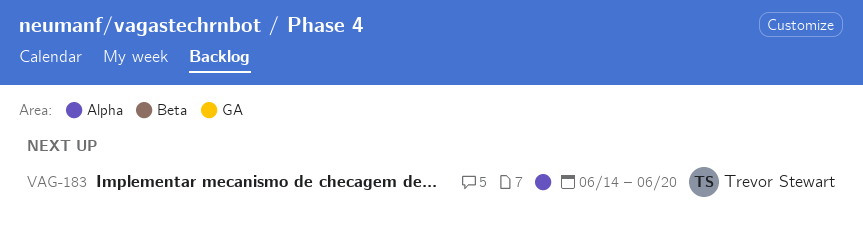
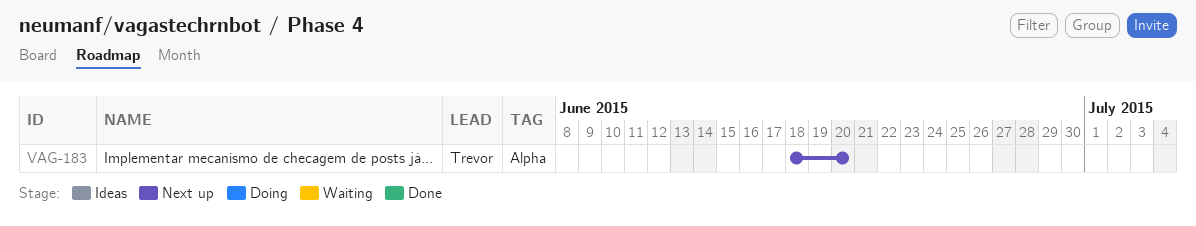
VAG-183, start: Jun 14 -> Jun 18

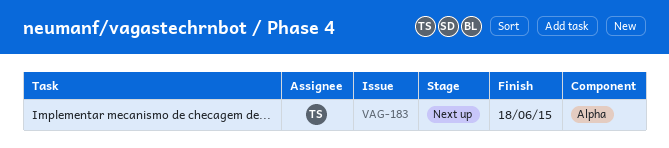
VAG-183, due: Jun 20 -> Jun 18

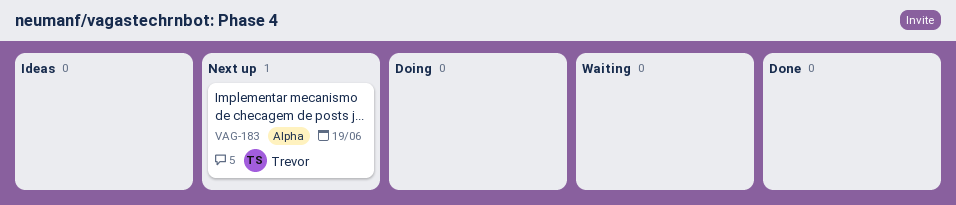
VAG-183, due: Jun 18 -> Jun 19

